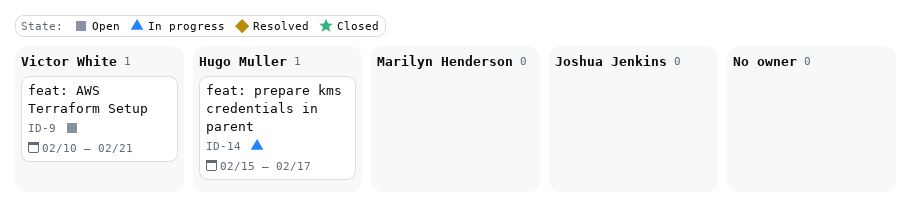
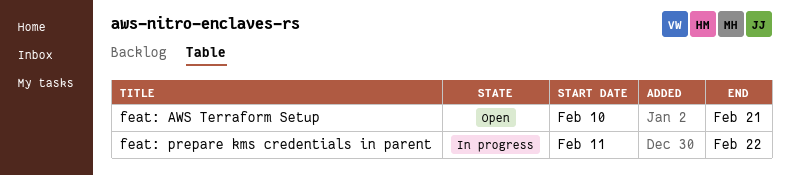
feat: prepare kms credentials in parent, start: Feb 15 -> Feb 11
feat: prepare kms credentials in parent, due: Feb 17 -> Feb 22

